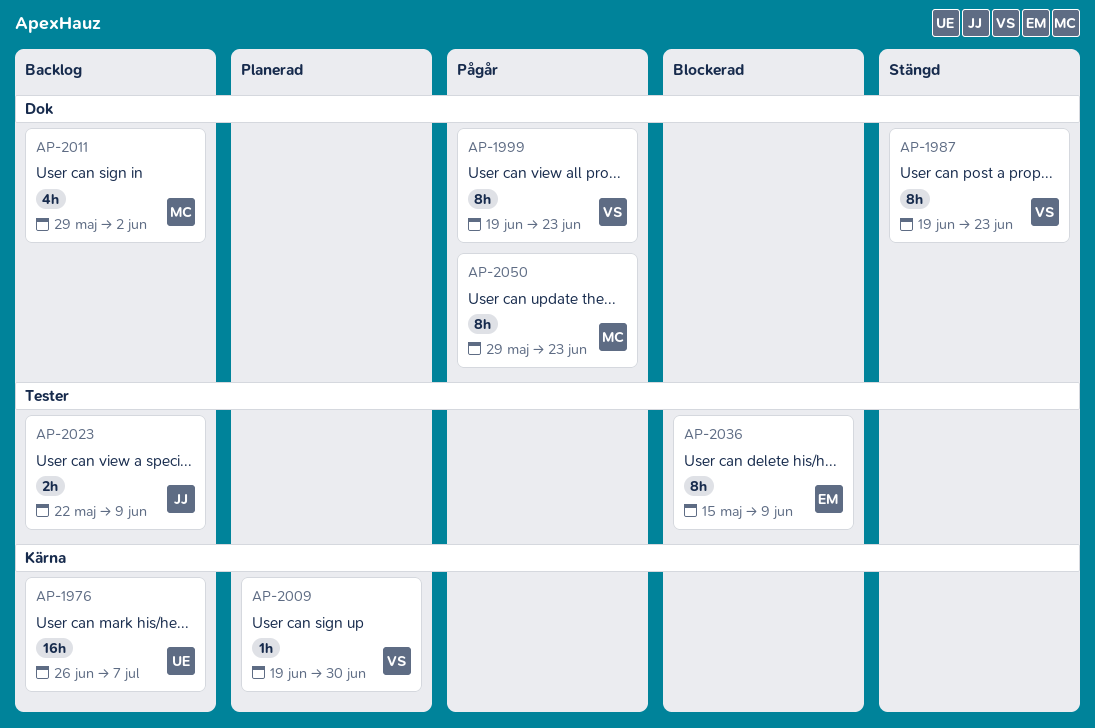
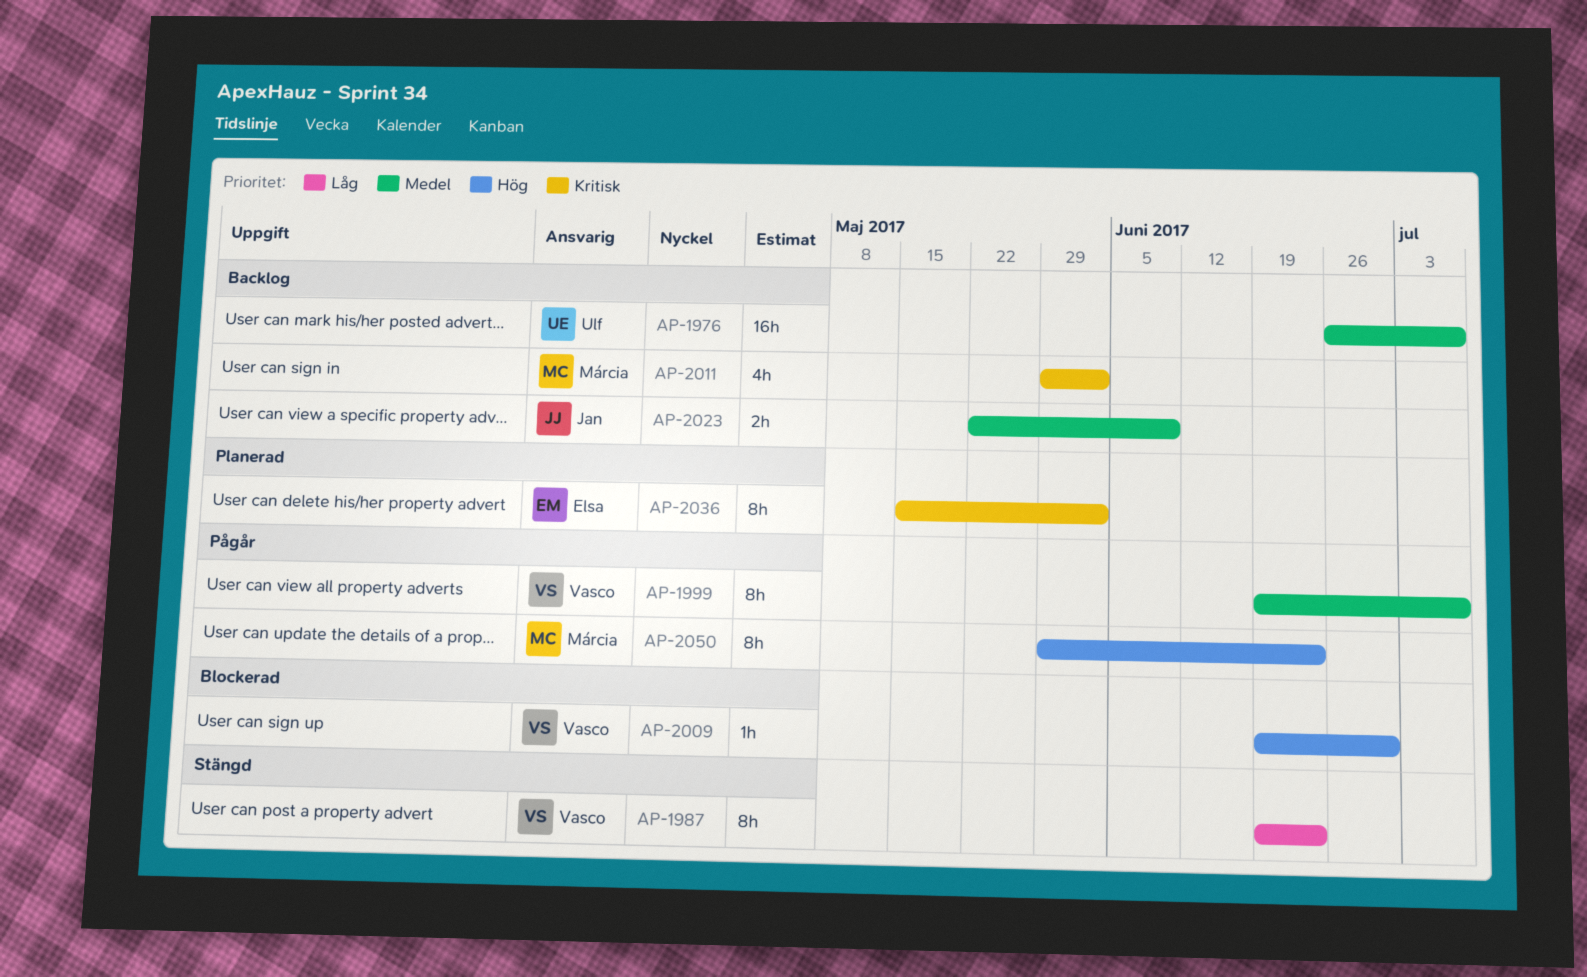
AP-1999, due: Jun 23 -> Jul 7
AP-2009, status: Planerad -> Blockerad
AP-2036, status: Blockerad -> Planerad
AP-2036, due: Jun 9 -> Jun 2

